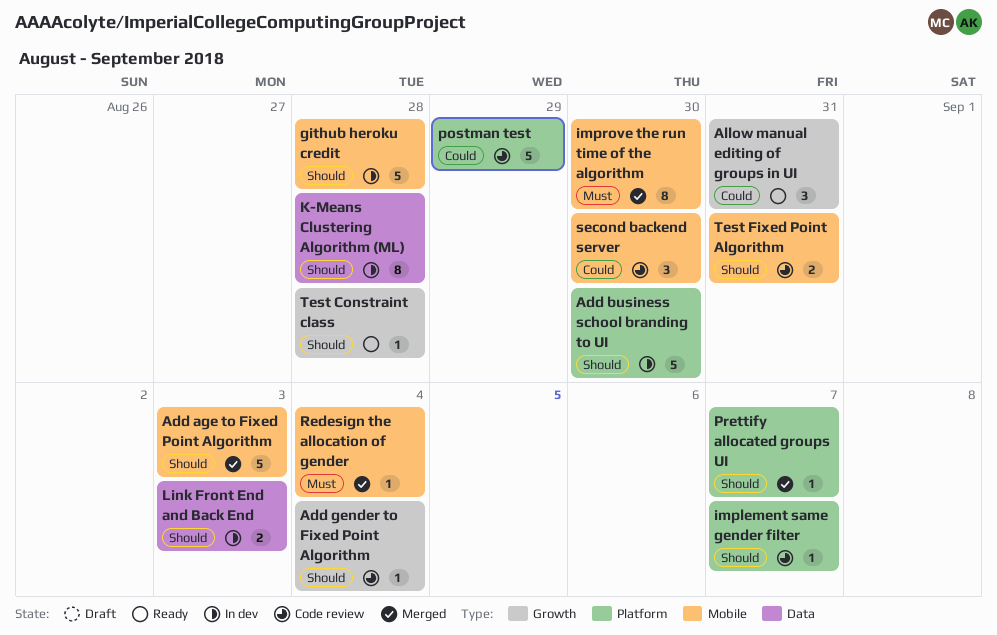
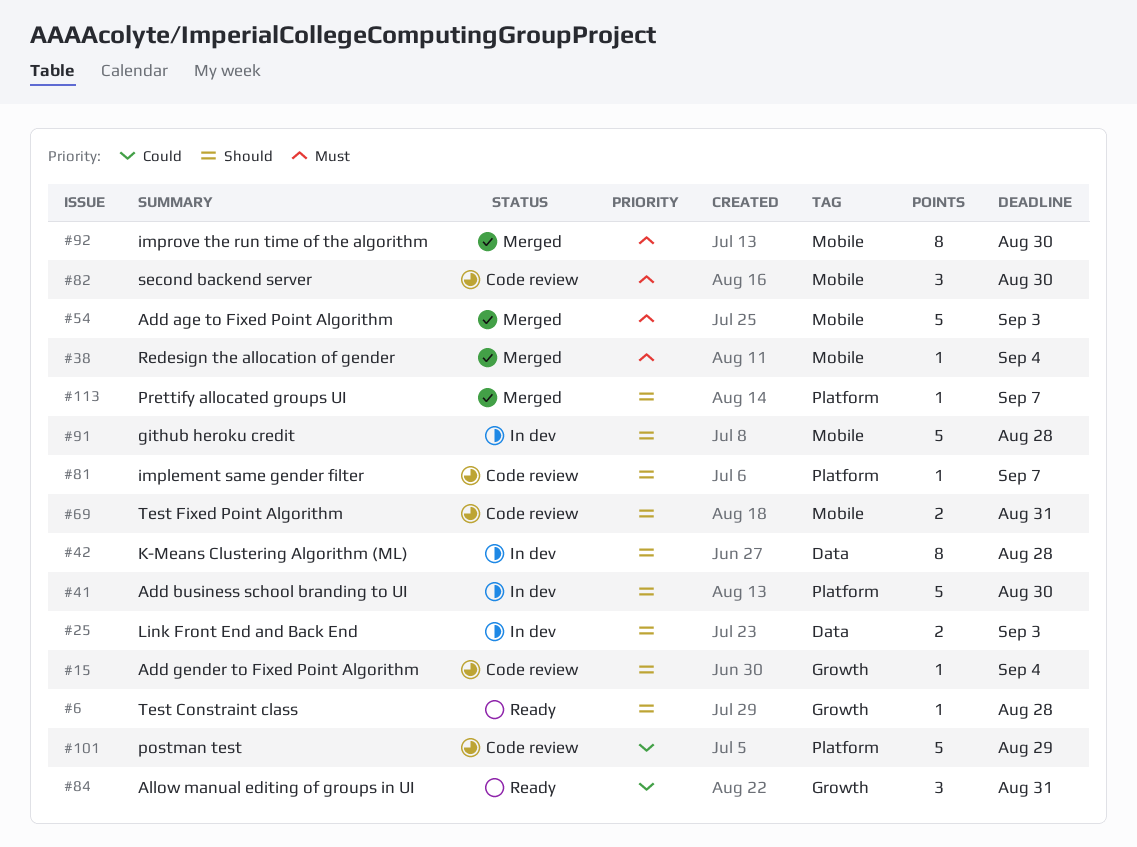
Add age to Fixed Point Algorithm, priority: Should -> Must
second backend server, priority: Could -> Must

